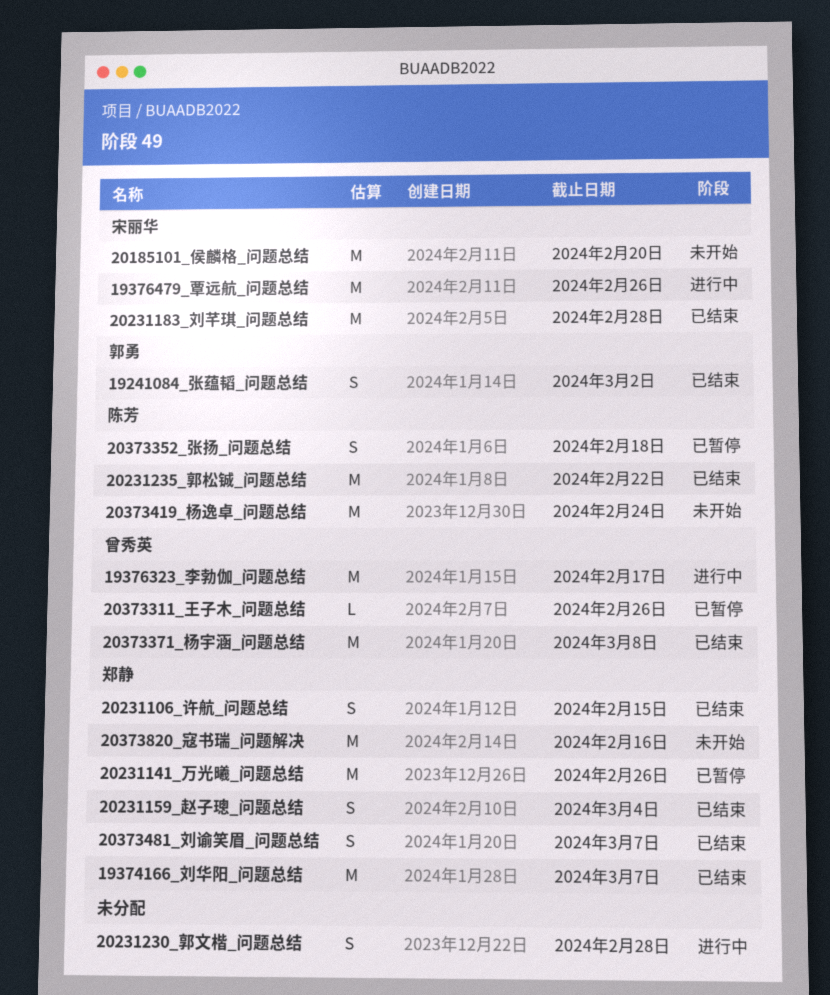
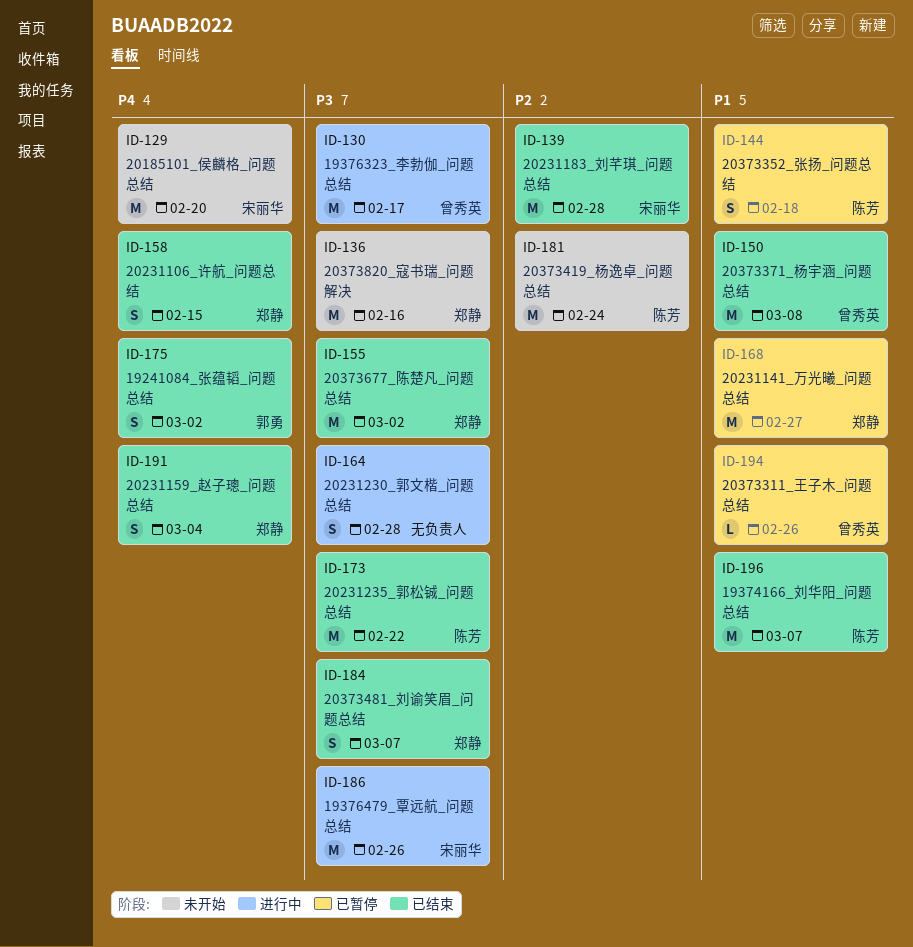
19374166_刘华阳_问题总结, owner: 郑静 -> 陈芳
20231141_万光曦_问题总结, due: Feb 26 -> Feb 27
20373677_陈楚凡_问题总结: none -> present

